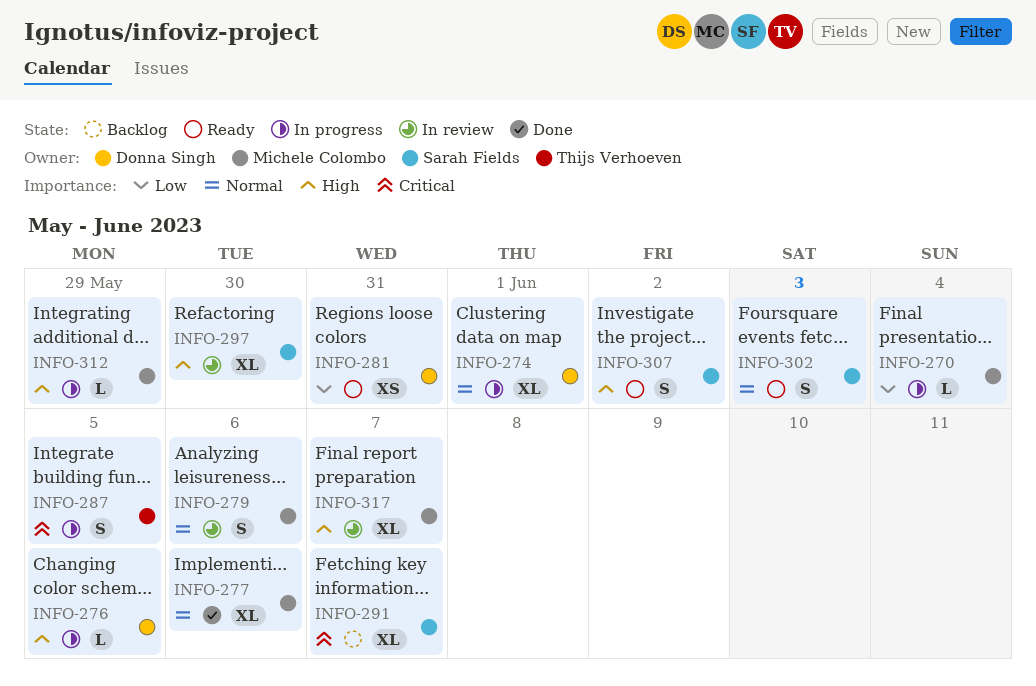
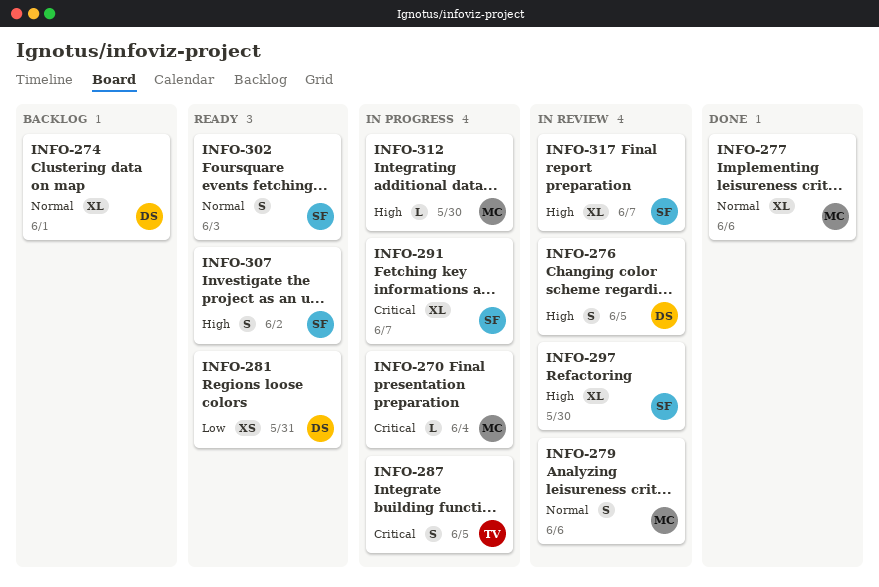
INFO-270, priority: Low -> Critical
INFO-274, status: In progress -> Backlog
INFO-276, status: In progress -> In review
INFO-276, estimate: L -> S
INFO-291, status: Backlog -> In progress
INFO-312, due: May 29 -> May 30
INFO-317, owner: Michele Colombo -> Sarah Fields

